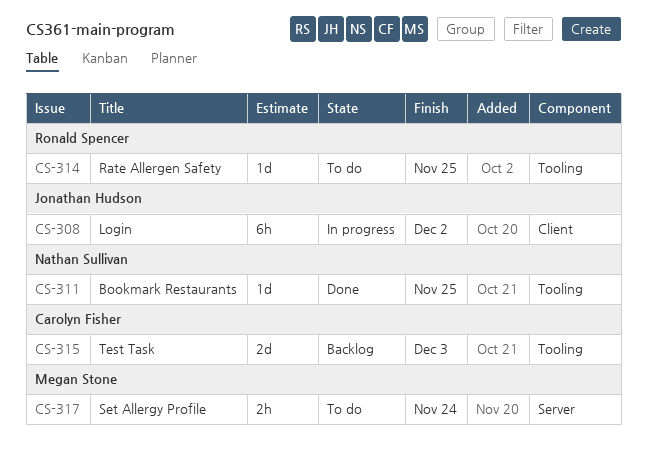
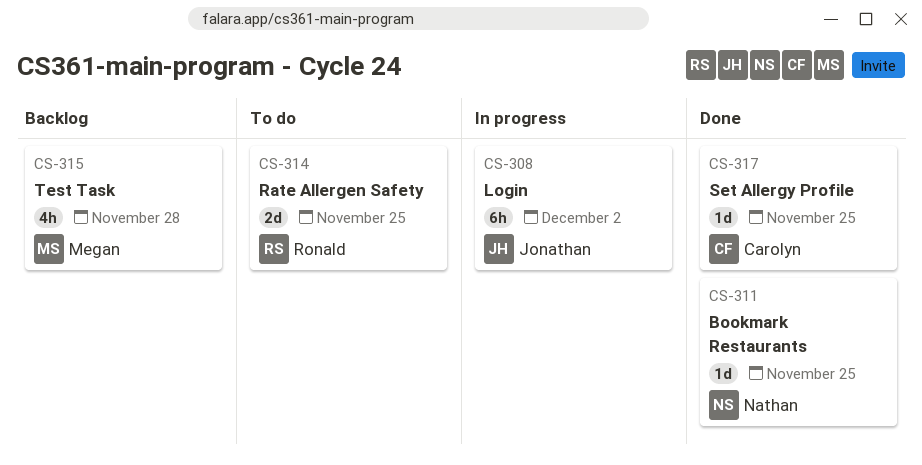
CS-314, estimate: 1d -> 2d
CS-315, owner: Carolyn Fisher -> Megan Stone
CS-315, estimate: 2d -> 4h
CS-315, due: Dec 3 -> Nov 28
CS-317, status: To do -> Done
CS-317, owner: Megan Stone -> Carolyn Fisher
CS-317, estimate: 2h -> 1d
CS-317, due: Nov 24 -> Nov 25

